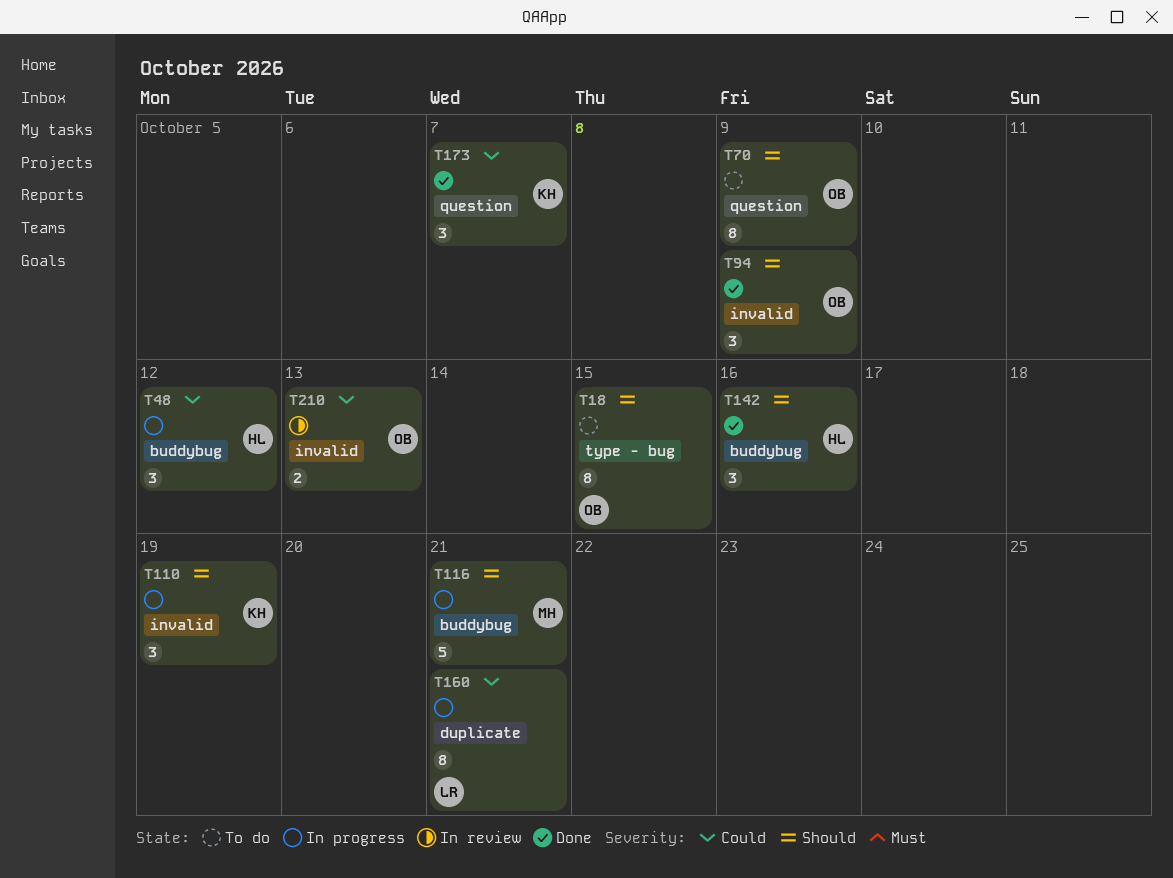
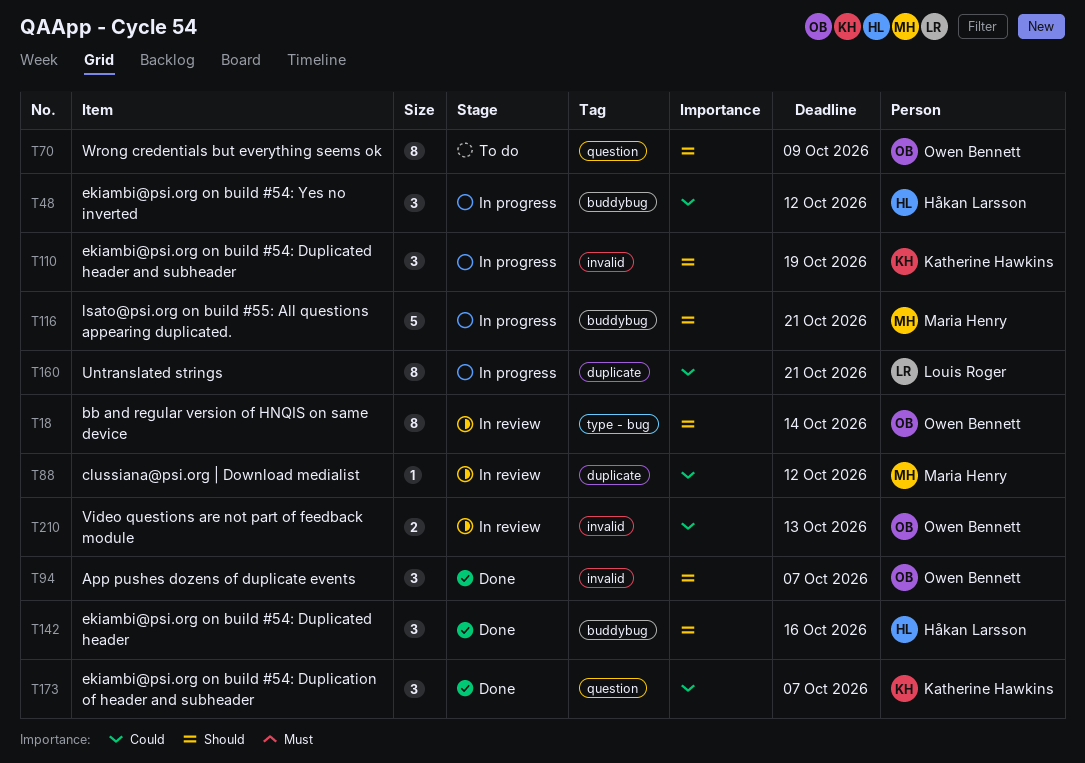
T18, status: To do -> In review
T18, due: Oct 15 -> Oct 14
T88: none -> present
T94, due: Oct 9 -> Oct 7

